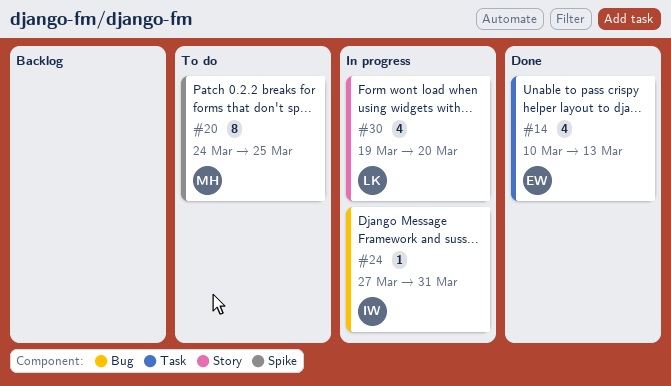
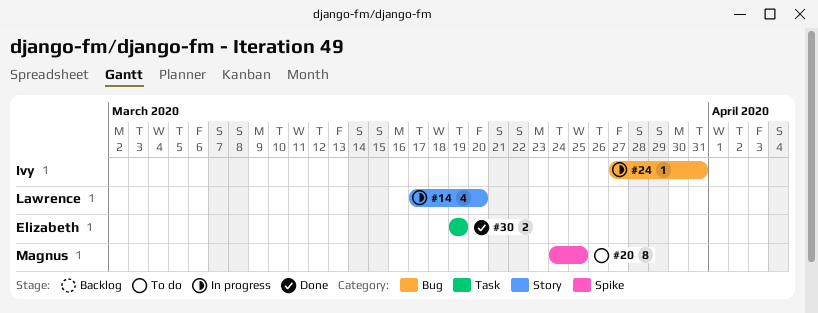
#14, status: Done -> In progress
#14, owner: Elizabeth -> Lawrence
#14, label: Task -> Story
#14, start: Mar 10 -> Mar 17
#14, due: Mar 13 -> Mar 20
#30, status: In progress -> Done
#30, owner: Lawrence -> Elizabeth
#30, label: Story -> Task
#30, estimate: 4 -> 2
#30, due: Mar 20 -> Mar 19

